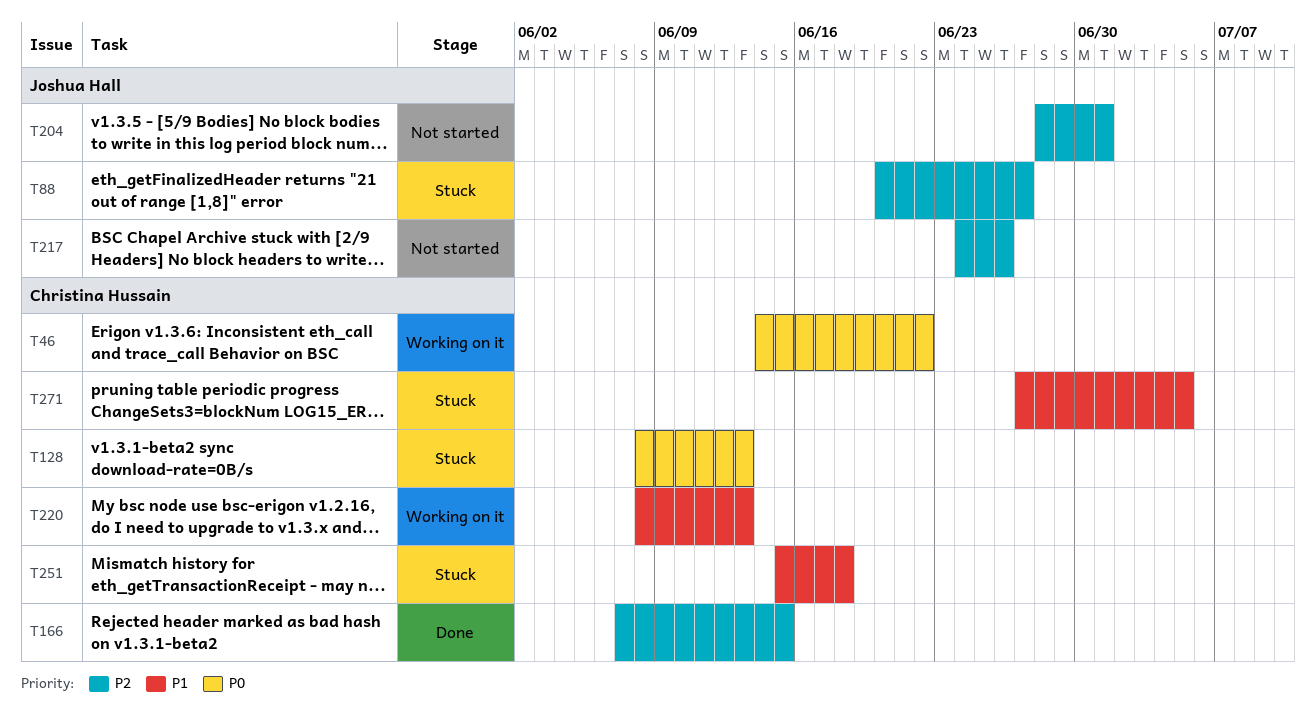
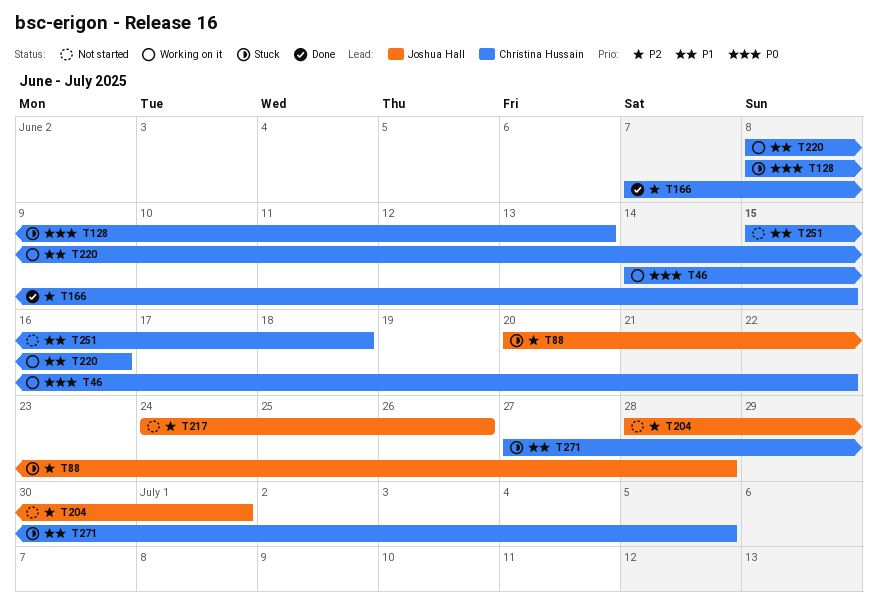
T88, due: Jun 27 -> Jun 28
T220, due: Jun 13 -> Jun 16
T251, status: Stuck -> Not started

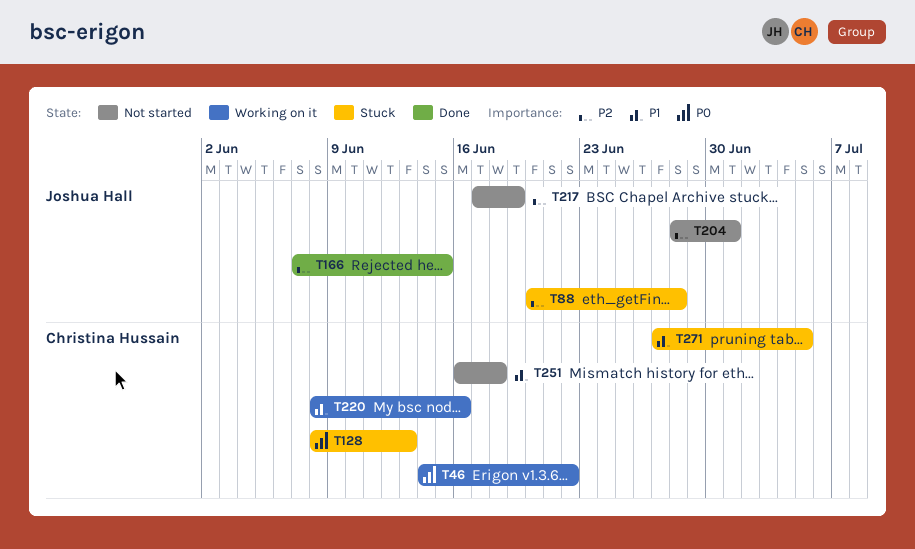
T166, owner: Christina Hussain -> Joshua Hall
T217, start: Jun 24 -> Jun 17
T217, due: Jun 26 -> Jun 19
T251, start: Jun 15 -> Jun 16

